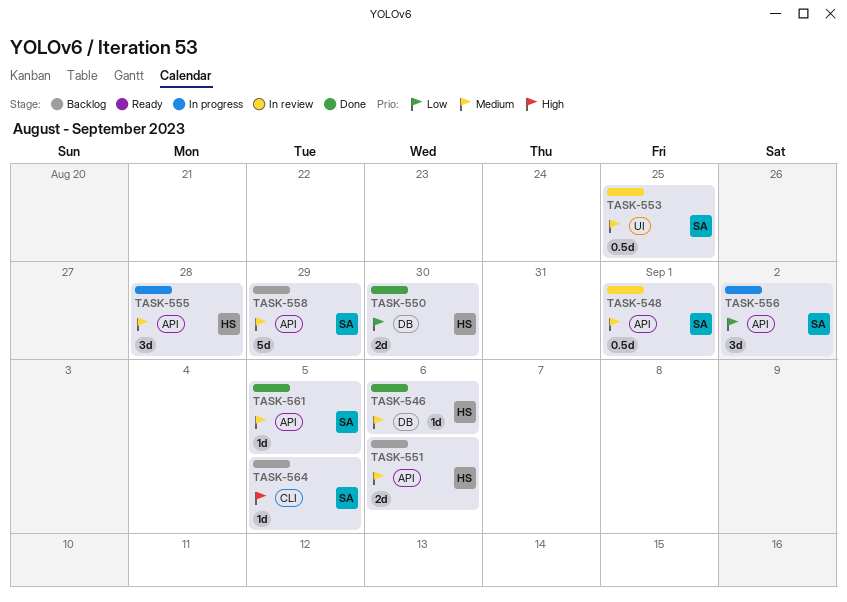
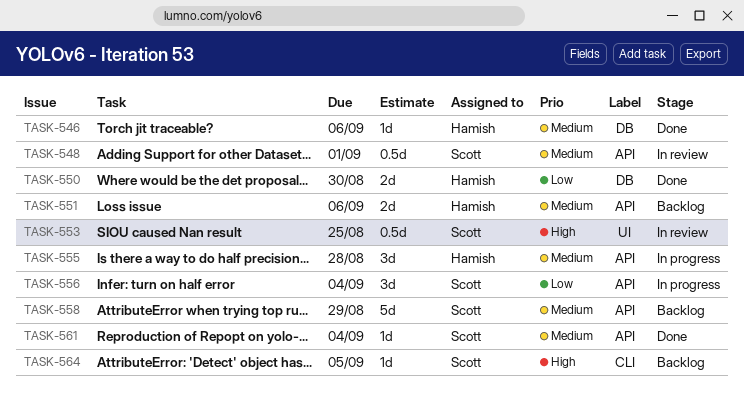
TASK-553, priority: Medium -> High
TASK-556, due: Sep 2 -> Sep 4
TASK-561, due: Sep 5 -> Sep 4

